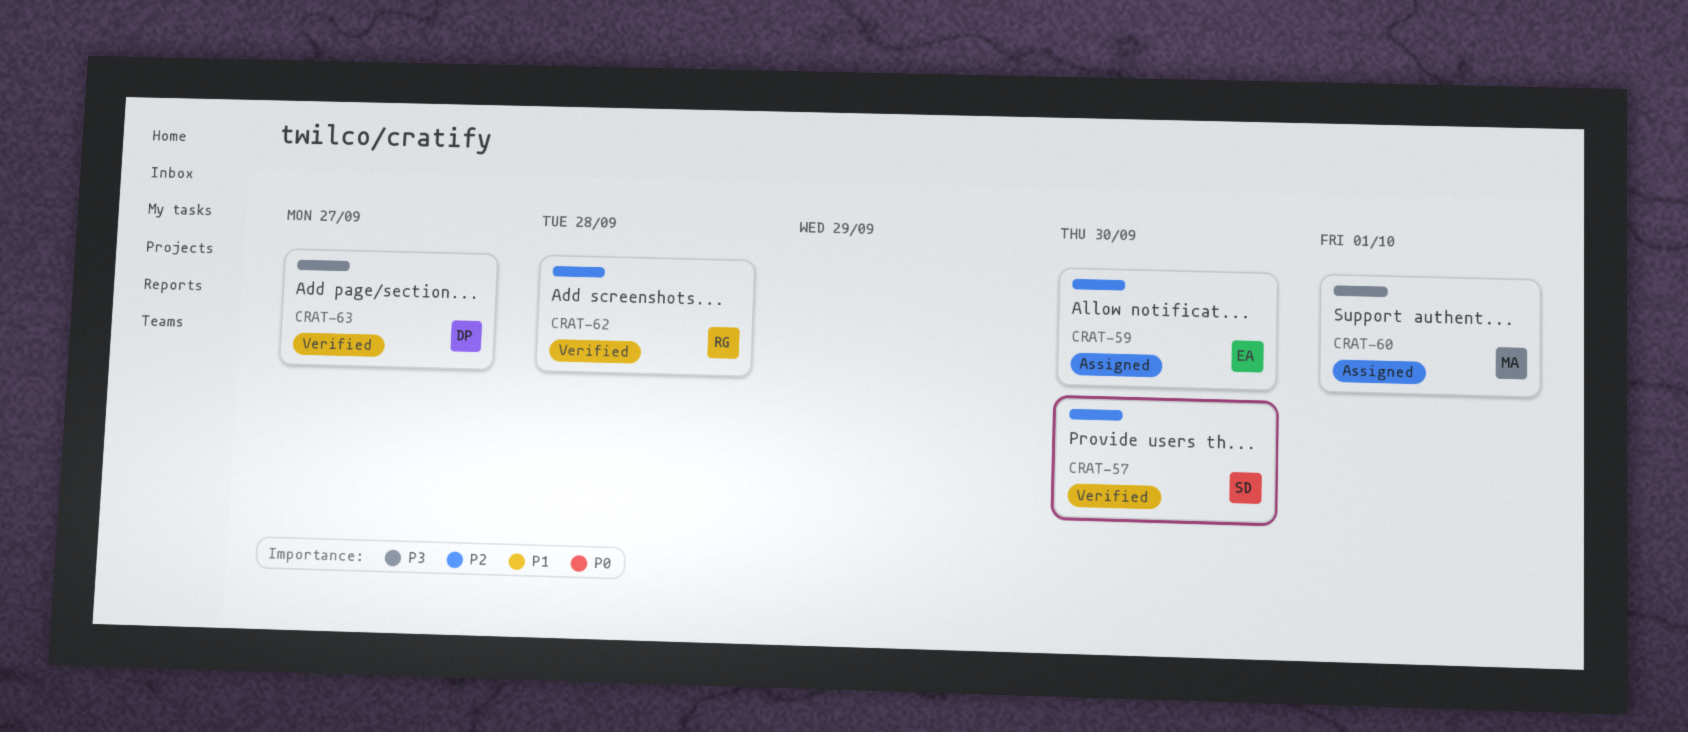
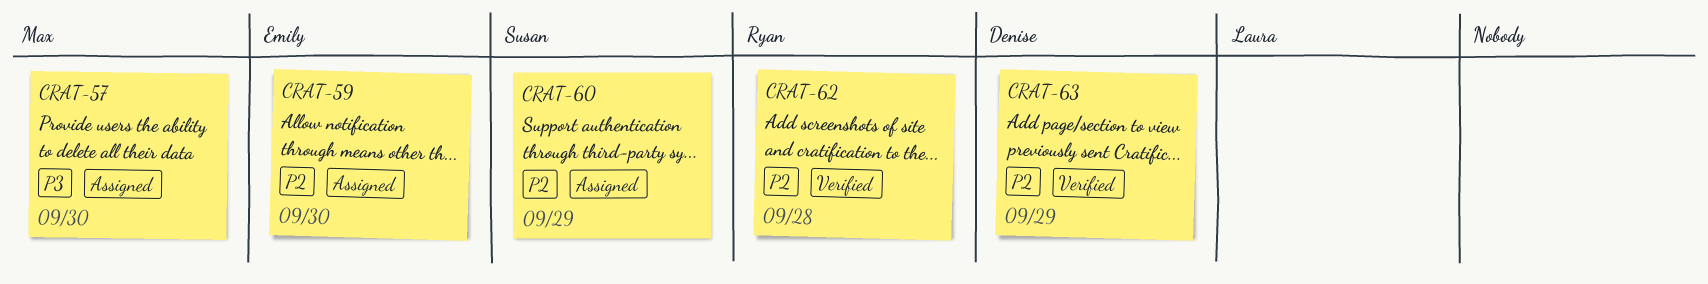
CRAT-57, status: Verified -> Assigned
CRAT-57, owner: Susan -> Max
CRAT-57, priority: P2 -> P3
CRAT-60, owner: Max -> Susan
CRAT-60, priority: P3 -> P2
CRAT-60, due: Oct 1 -> Sep 29
CRAT-63, priority: P3 -> P2
CRAT-63, due: Sep 27 -> Sep 29

